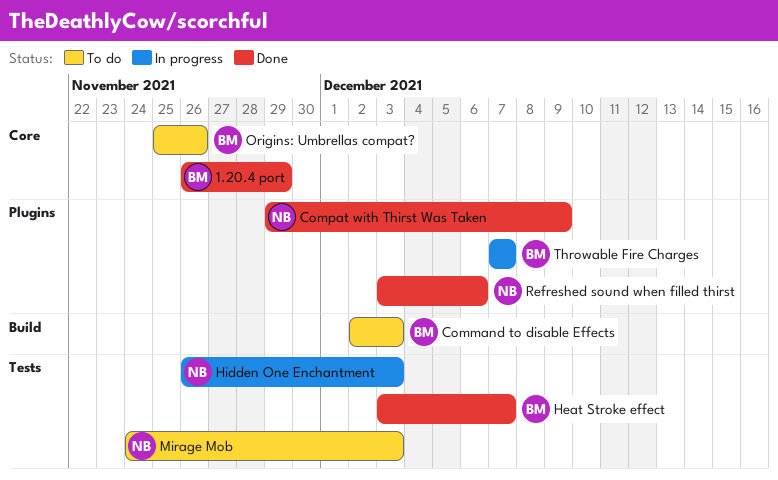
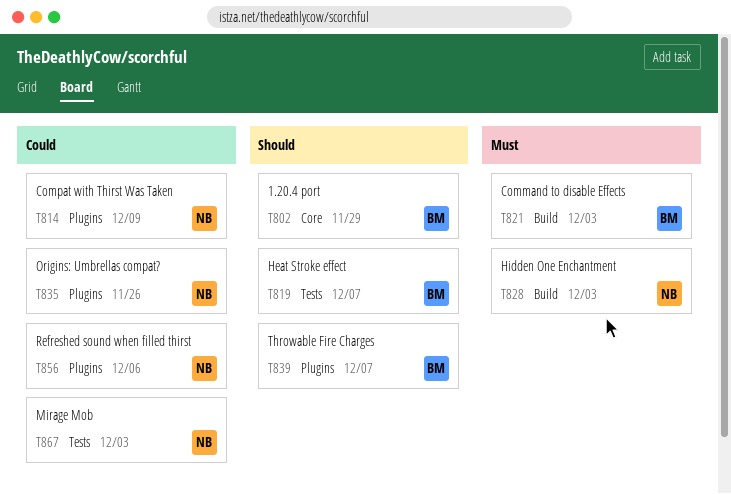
Hidden One Enchantment, label: Tests -> Build
Origins: Umbrellas compat?, owner: BM -> NB
Origins: Umbrellas compat?, label: Core -> Plugins

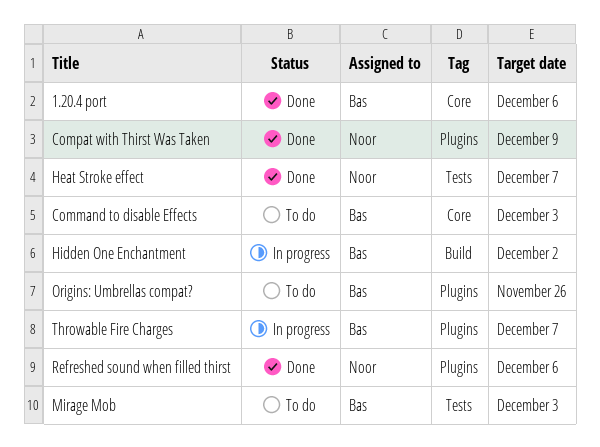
1.20.4 port, due: Nov 29 -> Dec 6
Command to disable Effects, label: Build -> Core
Heat Stroke effect, owner: Bas -> Noor
Hidden One Enchantment, owner: Noor -> Bas
Hidden One Enchantment, due: Dec 3 -> Dec 2
Mirage Mob, owner: Noor -> Bas
Origins: Umbrellas compat?, owner: Noor -> Bas

